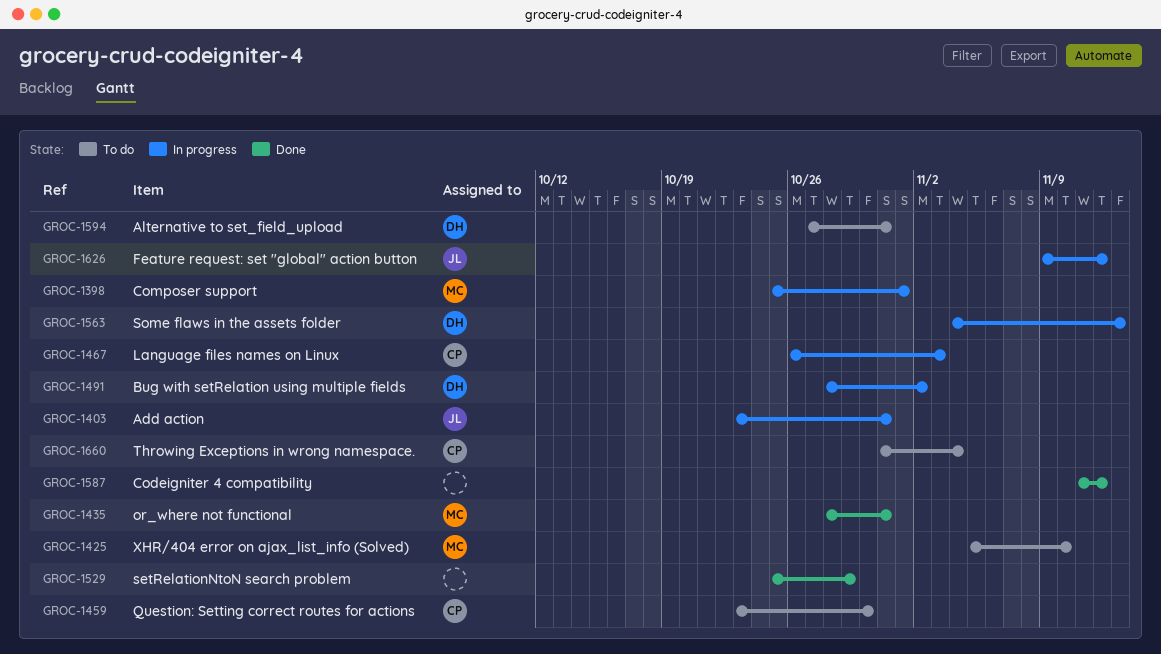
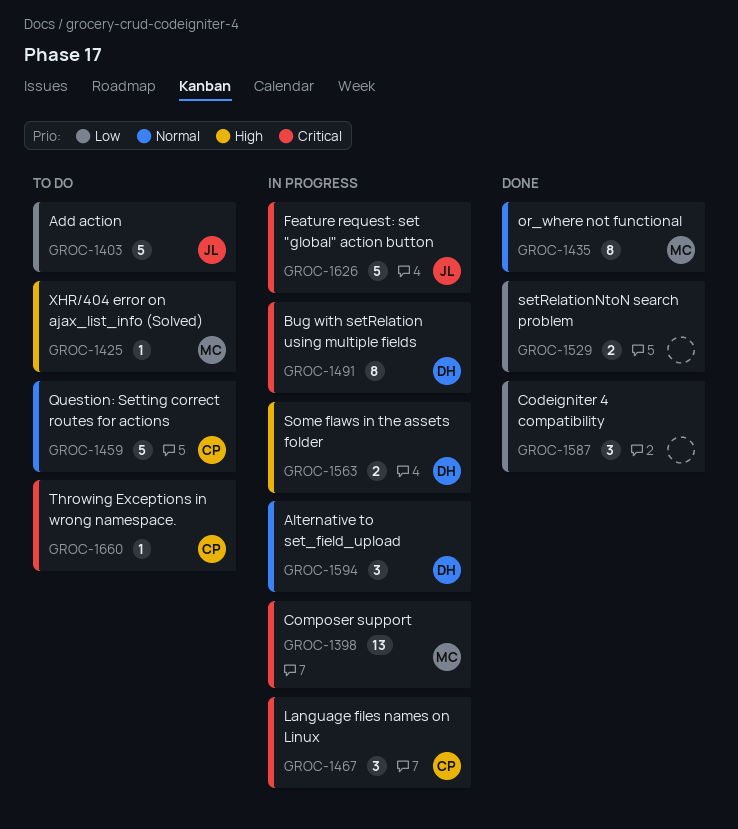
GROC-1403, status: In progress -> To do
GROC-1594, status: To do -> In progress

